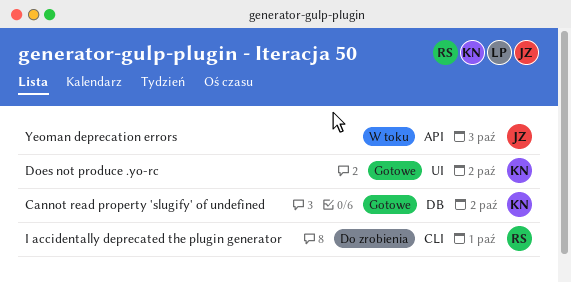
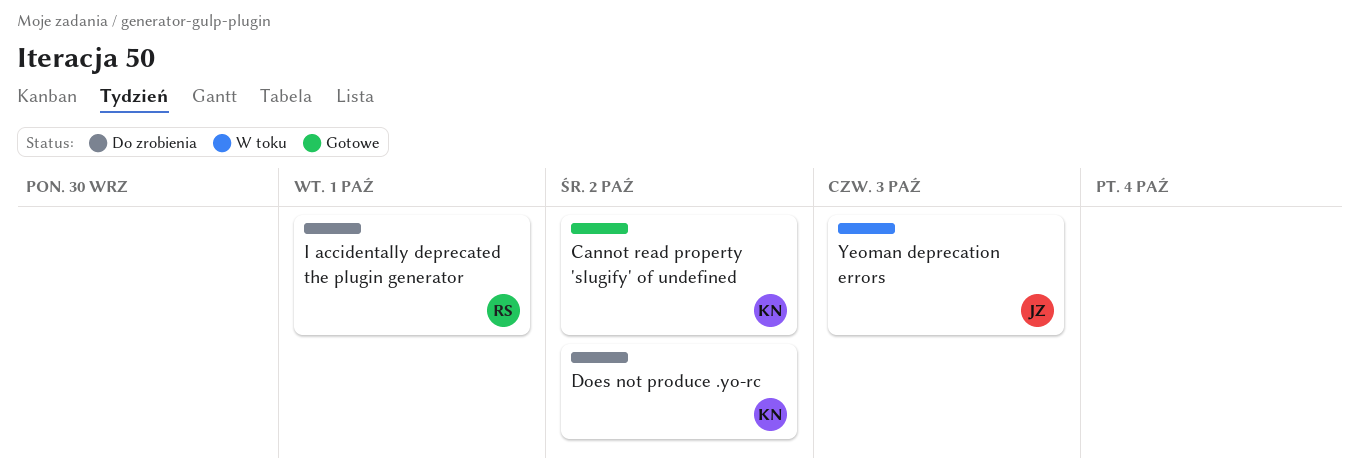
Does not produce .yo-rc, status: Gotowe -> Do zrobienia

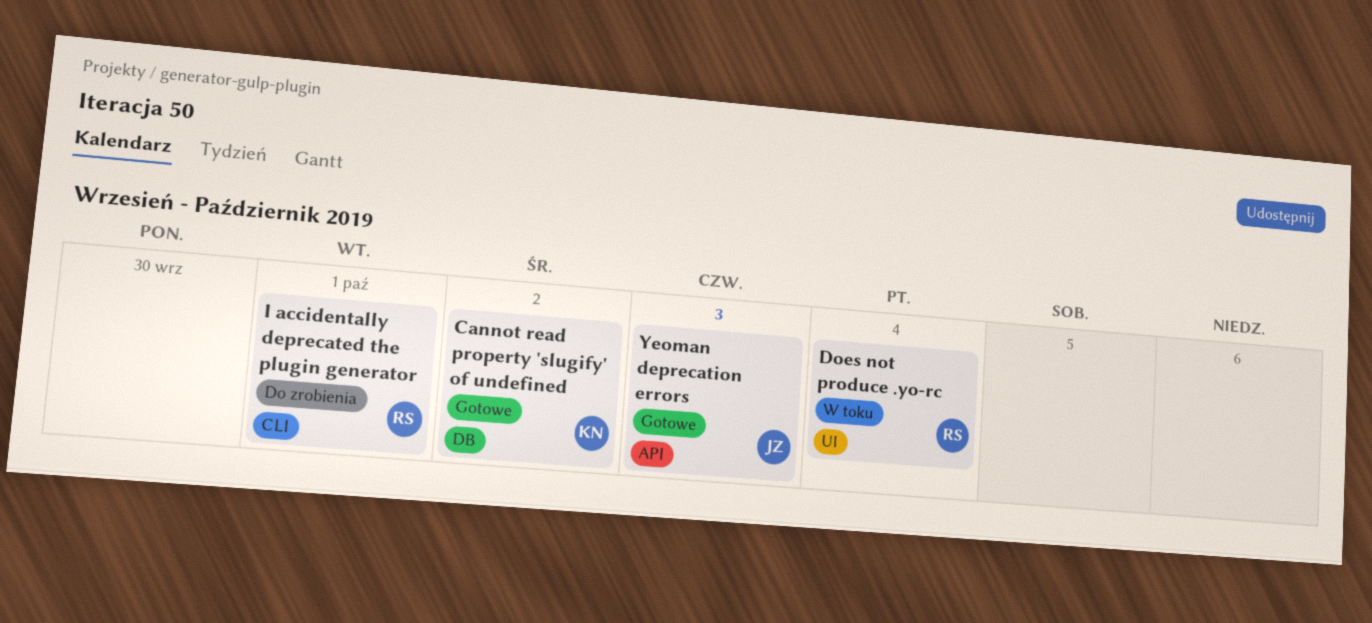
Does not produce .yo-rc, status: Do zrobienia -> W toku
Does not produce .yo-rc, owner: KN -> RS
Does not produce .yo-rc, due: Oct 2 -> Oct 4
Yeoman deprecation errors, status: W toku -> Gotowe

